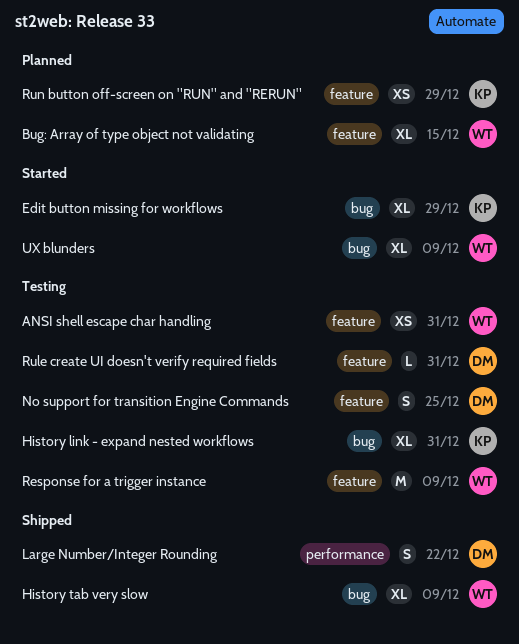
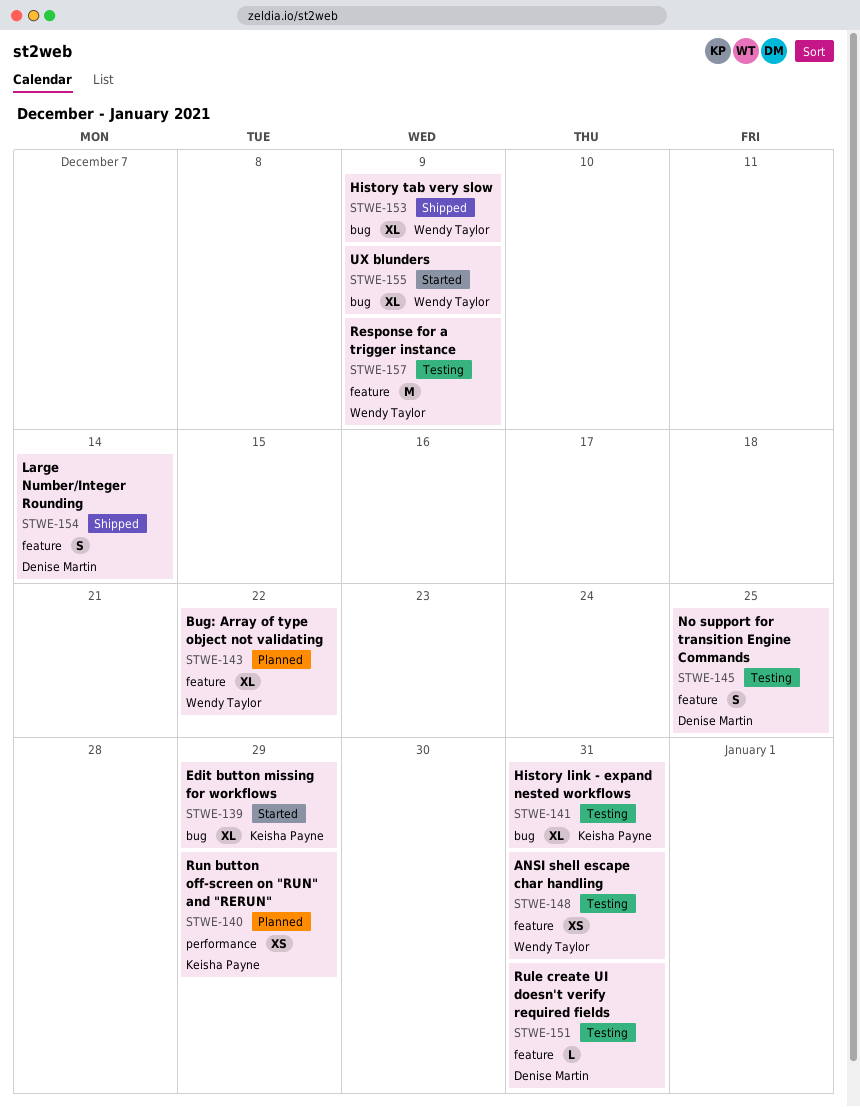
Bug: Array of type object not validating, due: Dec 15 -> Dec 22
Large Number/Integer Rounding, label: performance -> feature
Large Number/Integer Rounding, due: Dec 22 -> Dec 14
Run button off-screen on "RUN" and "RERUN", label: feature -> performance

